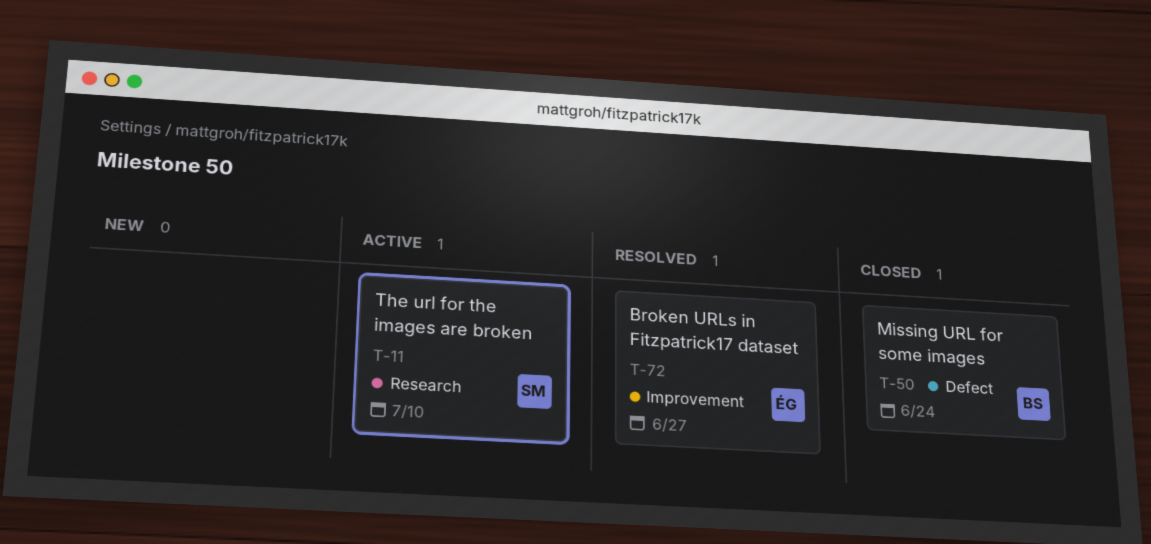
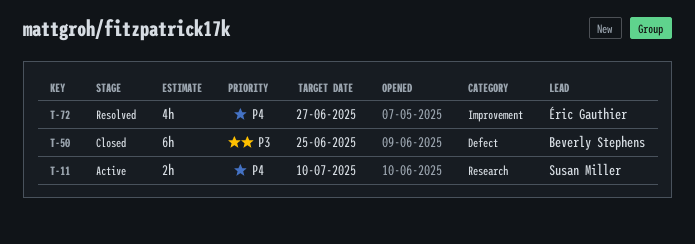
T-50, due: Jun 24 -> Jun 25

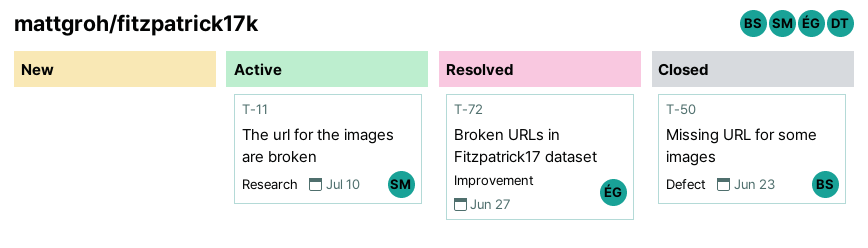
T-50, due: Jun 25 -> Jun 23

